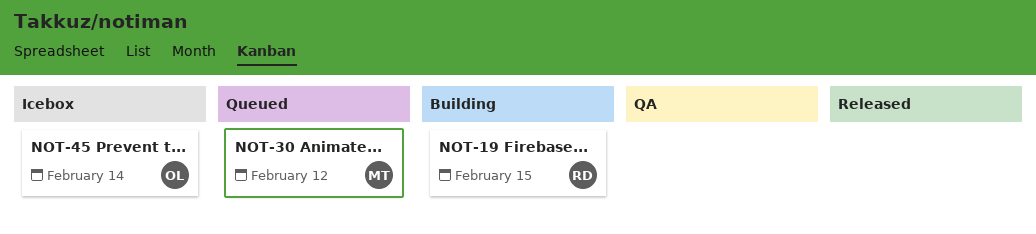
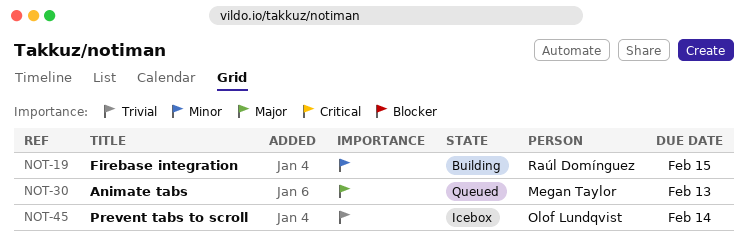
NOT-30, due: Feb 12 -> Feb 13

